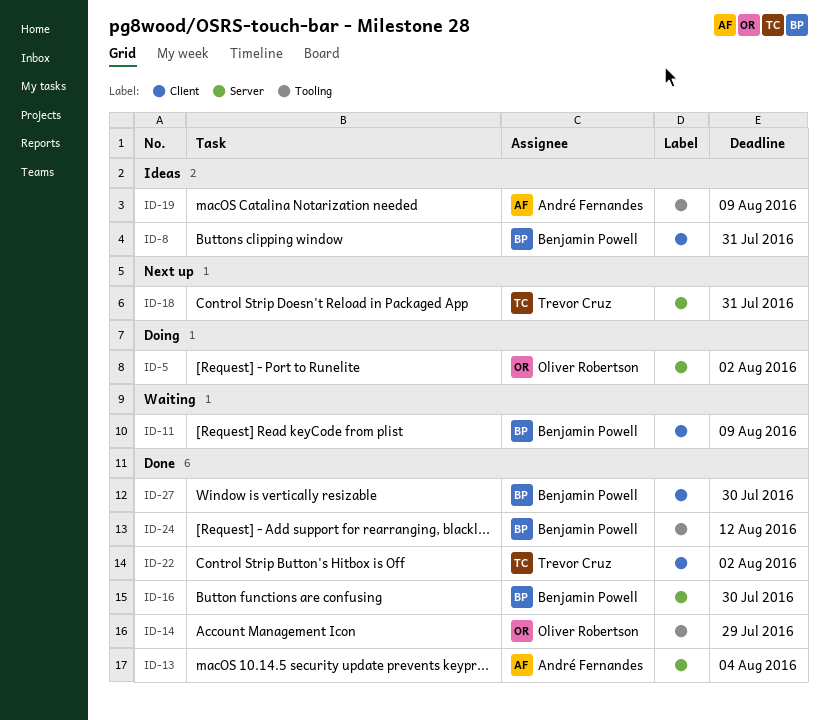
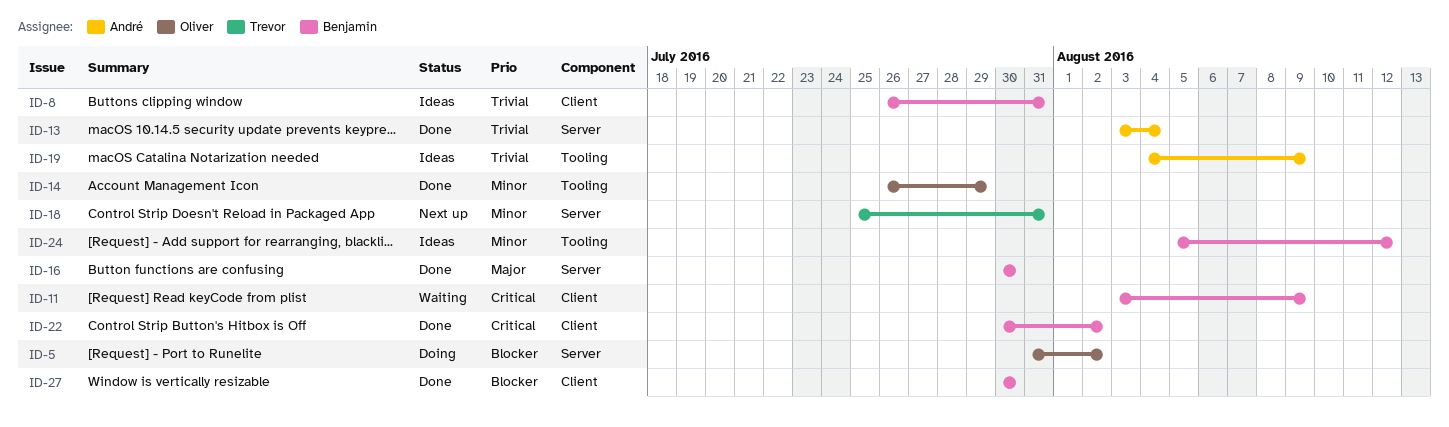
ID-22, owner: Trevor Cruz -> Benjamin Powell
ID-24, status: Done -> Ideas

